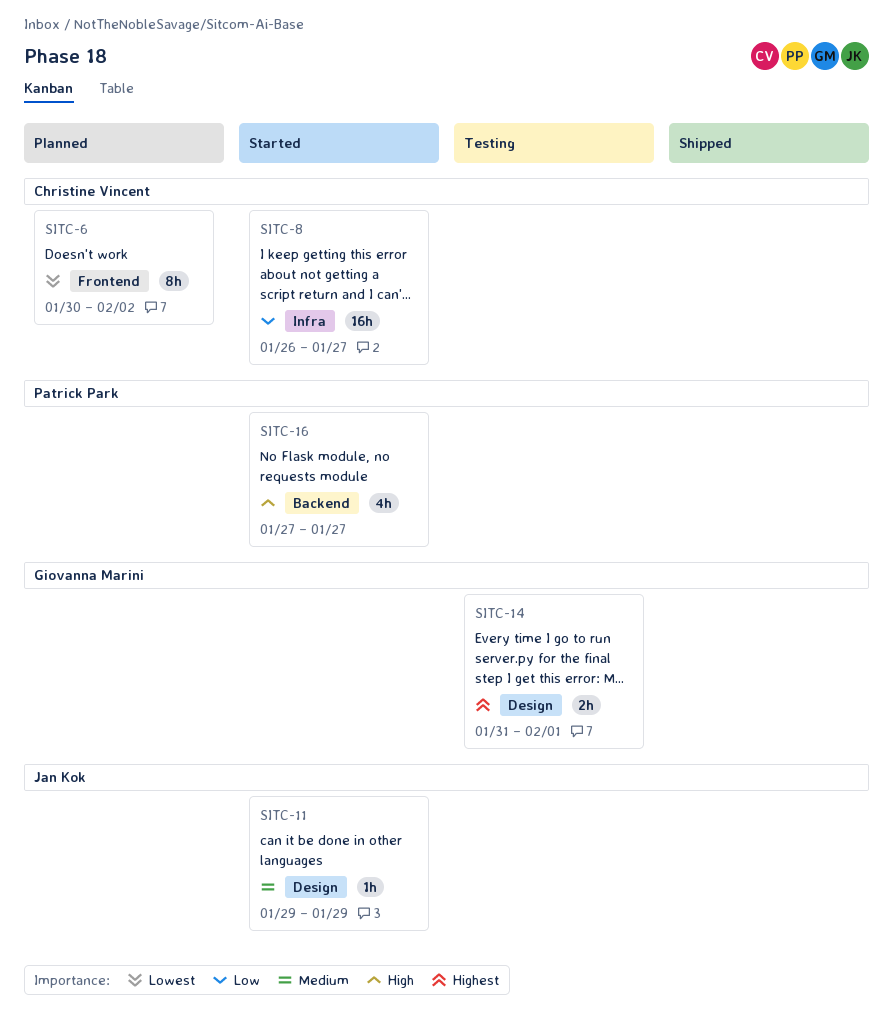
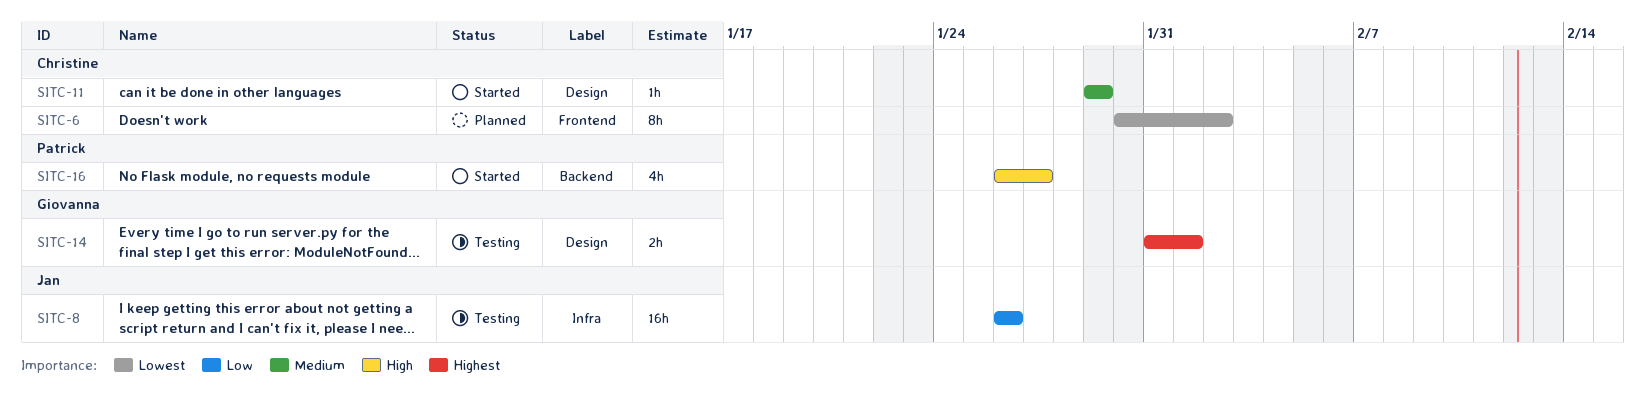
SITC-8, status: Started -> Testing
SITC-8, owner: Christine Vincent -> Jan Kok
SITC-8, due: Jan 27 -> Jan 26
SITC-11, owner: Jan Kok -> Christine Vincent
SITC-16, start: Jan 27 -> Jan 26

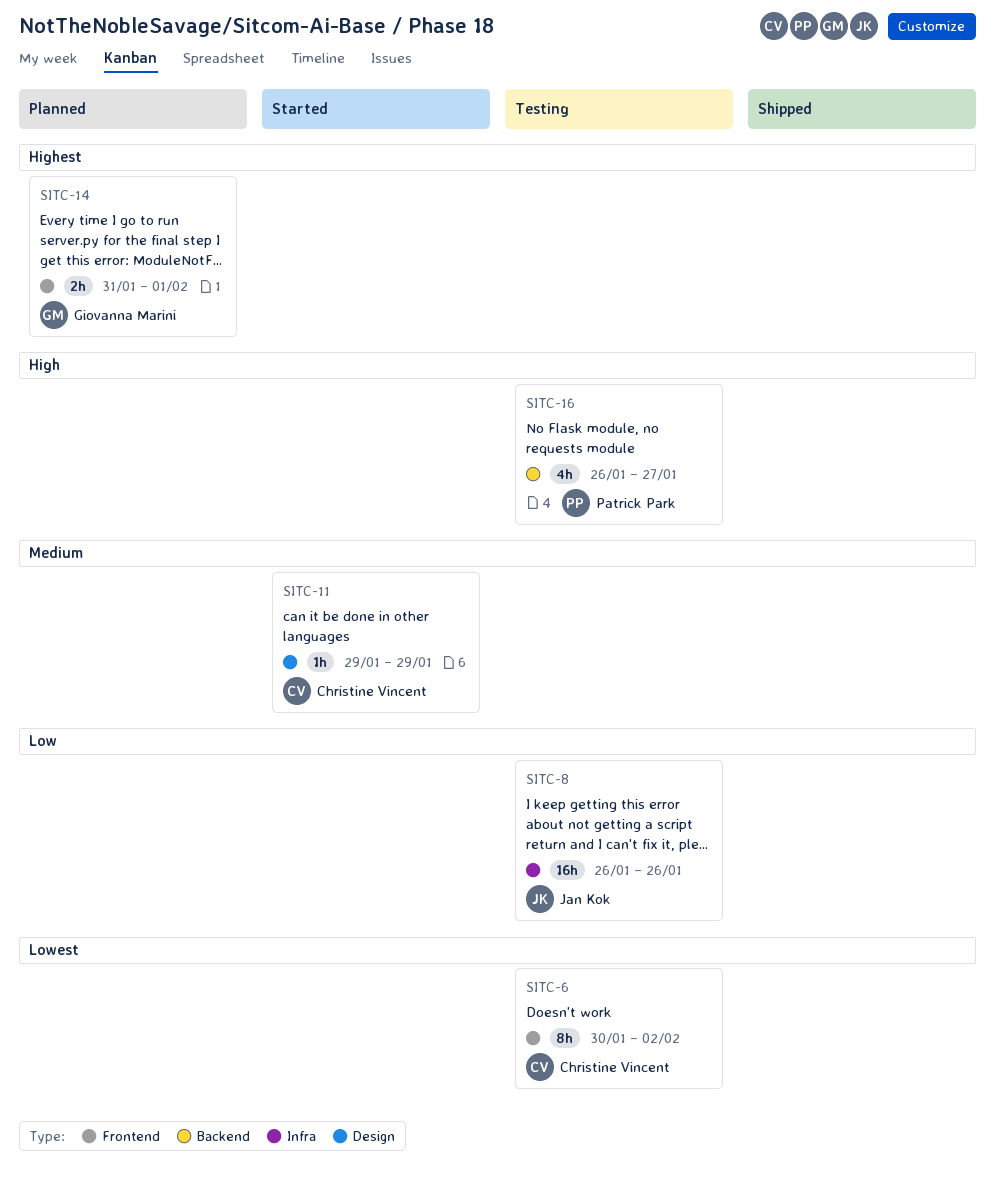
SITC-6, status: Planned -> Testing
SITC-14, status: Testing -> Planned
SITC-14, label: Design -> Frontend
SITC-16, status: Started -> Testing

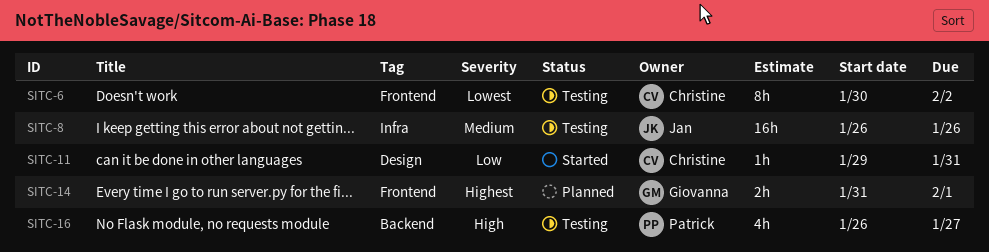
SITC-8, priority: Low -> Medium
SITC-11, priority: Medium -> Low
SITC-11, due: Jan 29 -> Jan 31

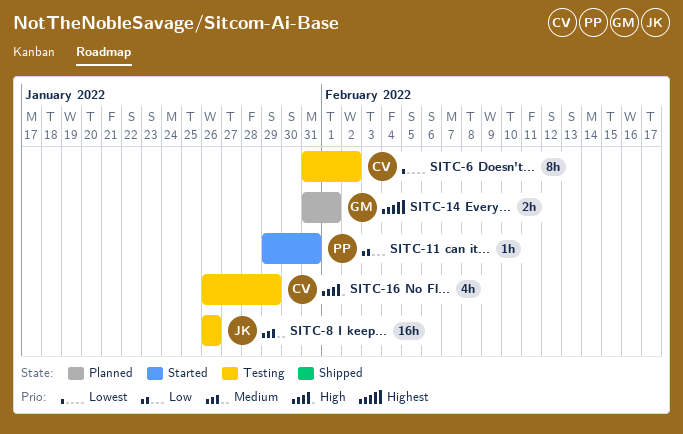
SITC-6, start: Jan 30 -> Jan 31
SITC-11, owner: Christine -> Patrick
SITC-16, owner: Patrick -> Christine
SITC-16, due: Jan 27 -> Jan 29

